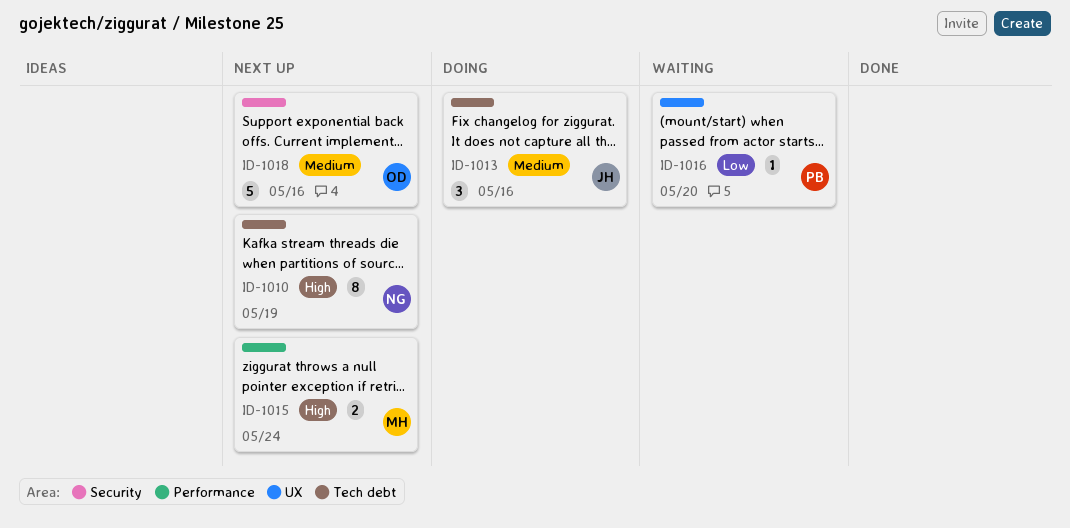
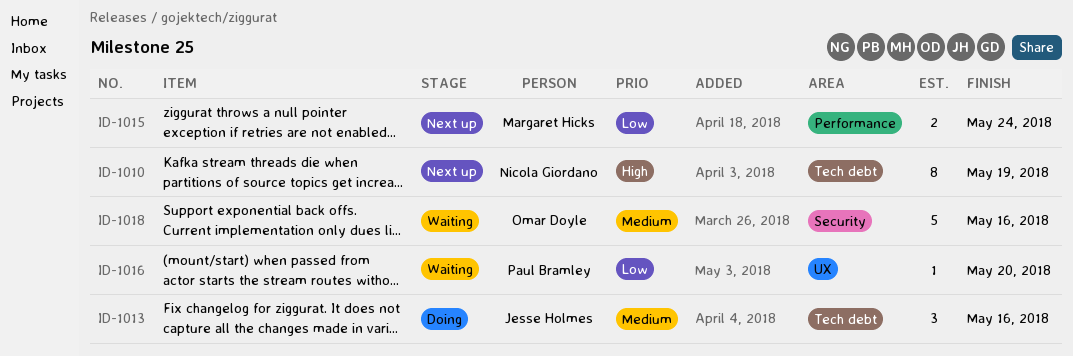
ID-1015, priority: High -> Low
ID-1018, status: Next up -> Waiting

